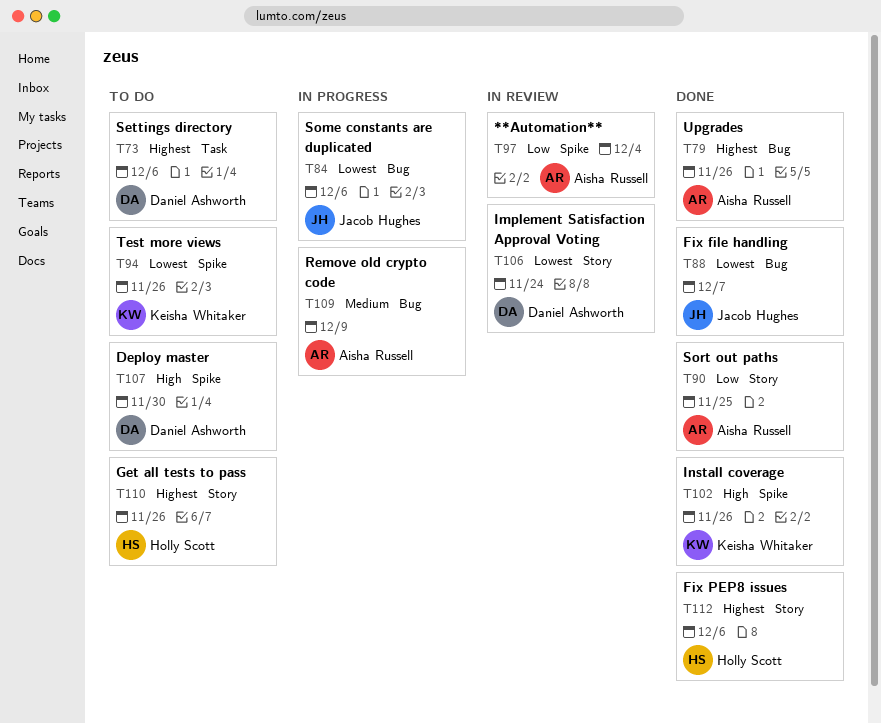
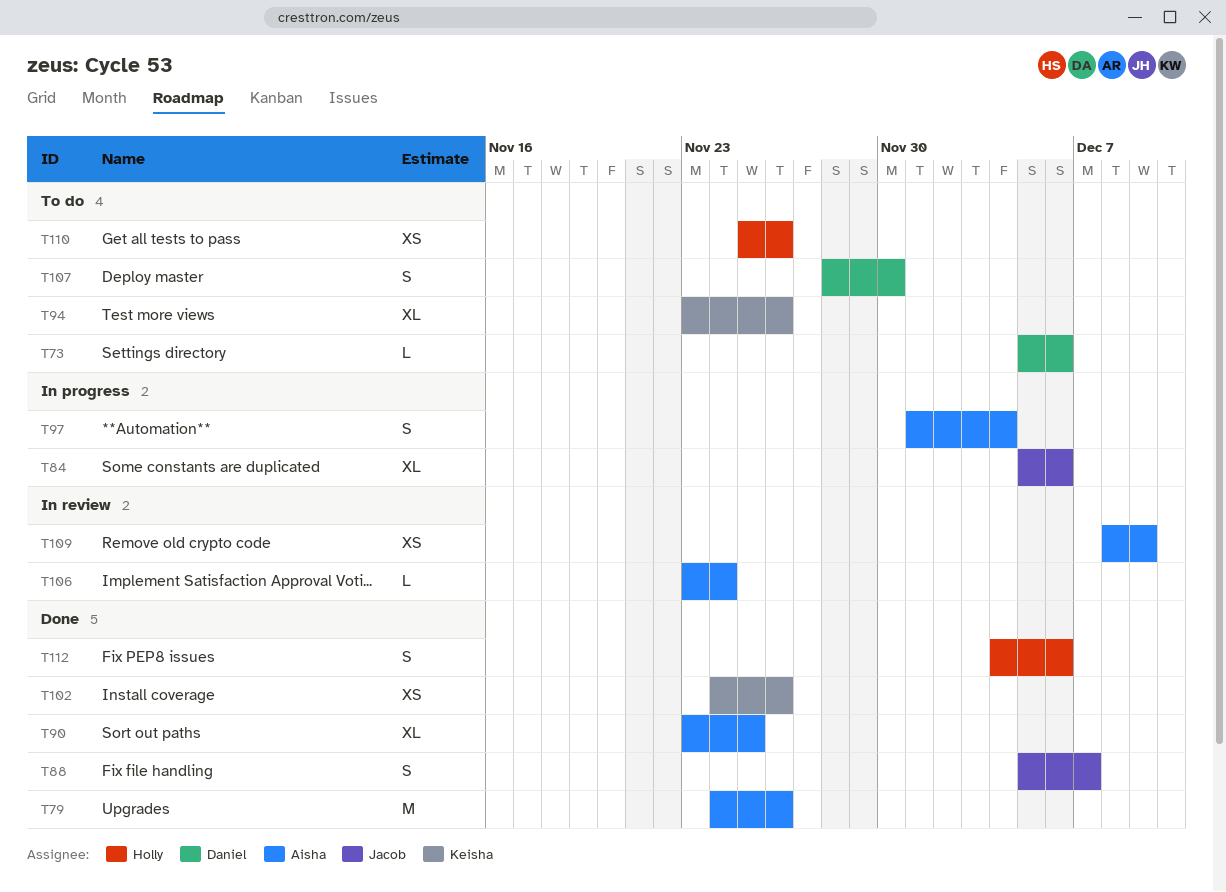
T97, status: In review -> In progress
T106, owner: Daniel Ashworth -> Aisha Russell
T109, status: In progress -> In review

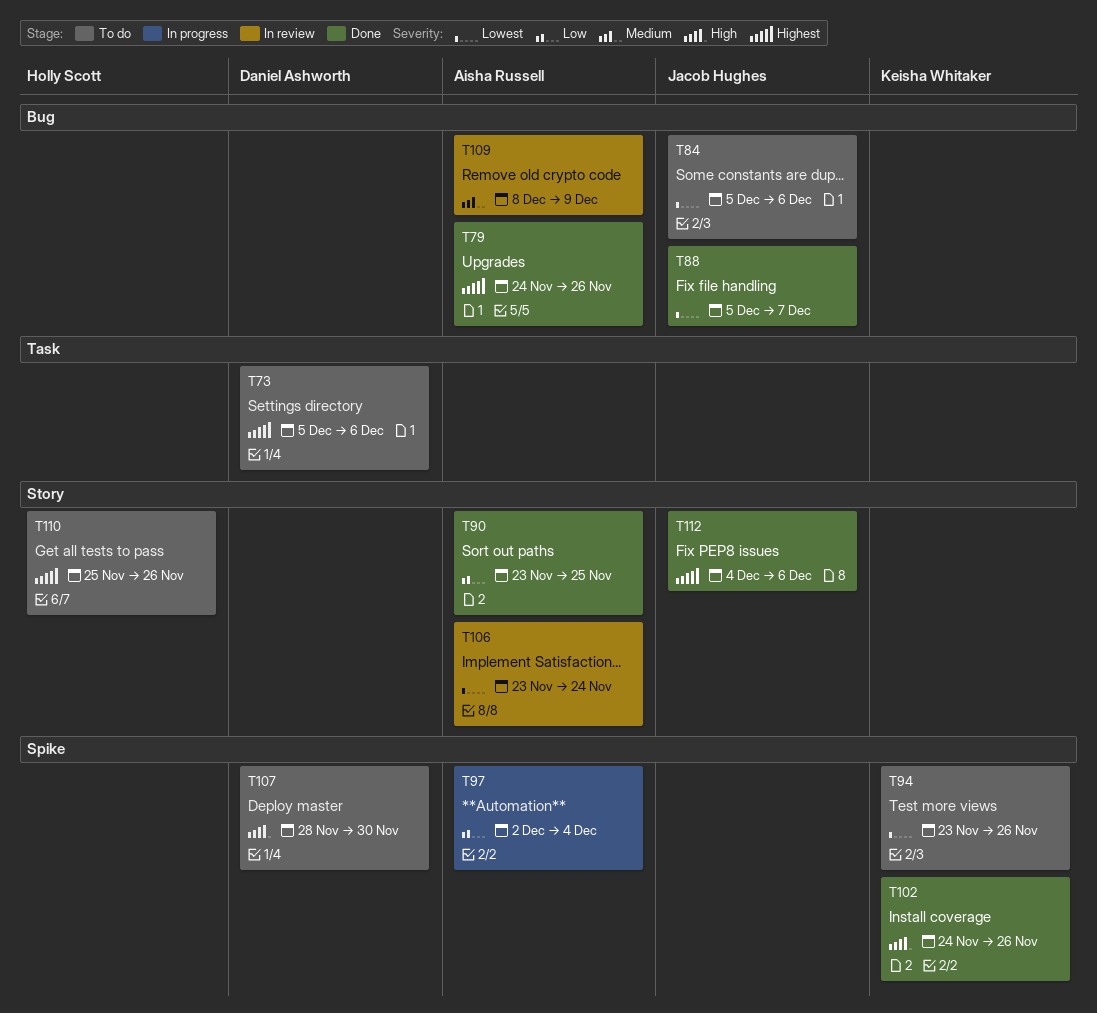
T84, status: In progress -> To do
T97, start: Dec 1 -> Dec 2
T112, owner: Holly Scott -> Jacob Hughes

